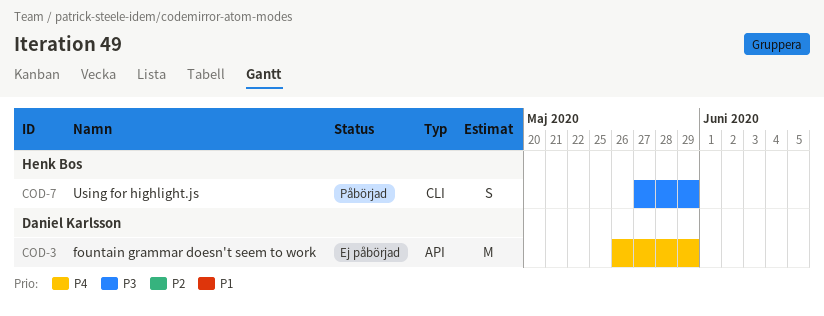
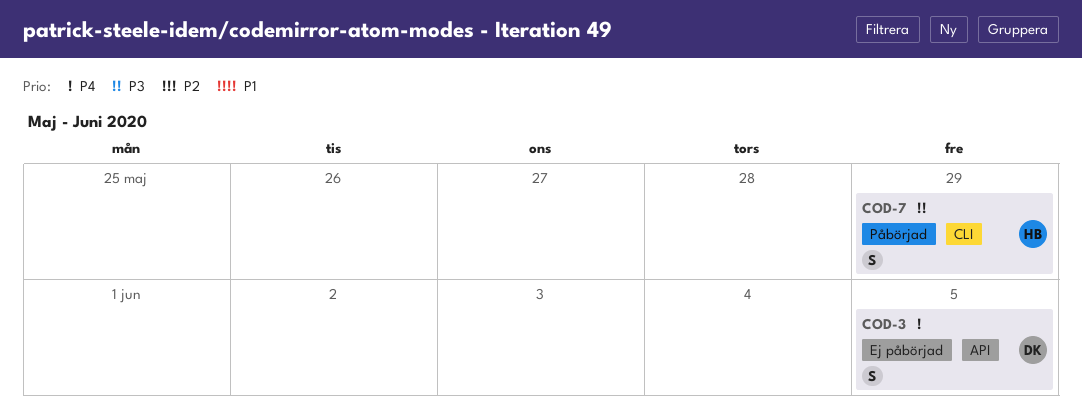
COD-3, estimate: M -> S
COD-3, due: May 29 -> Jun 5

